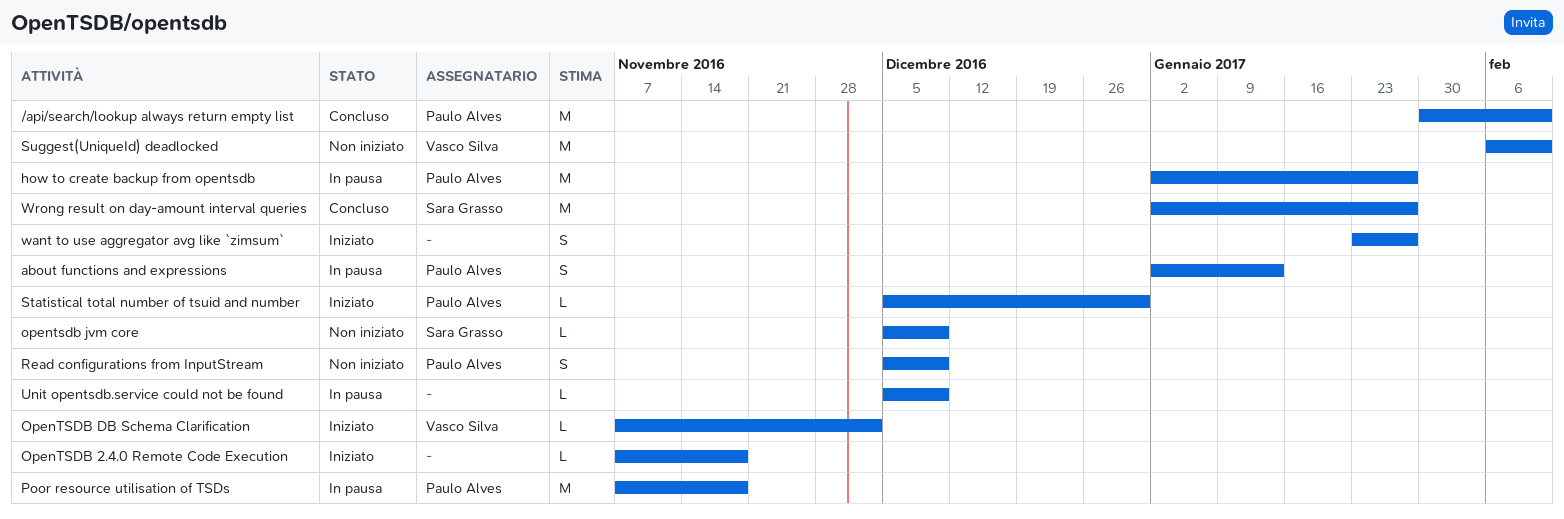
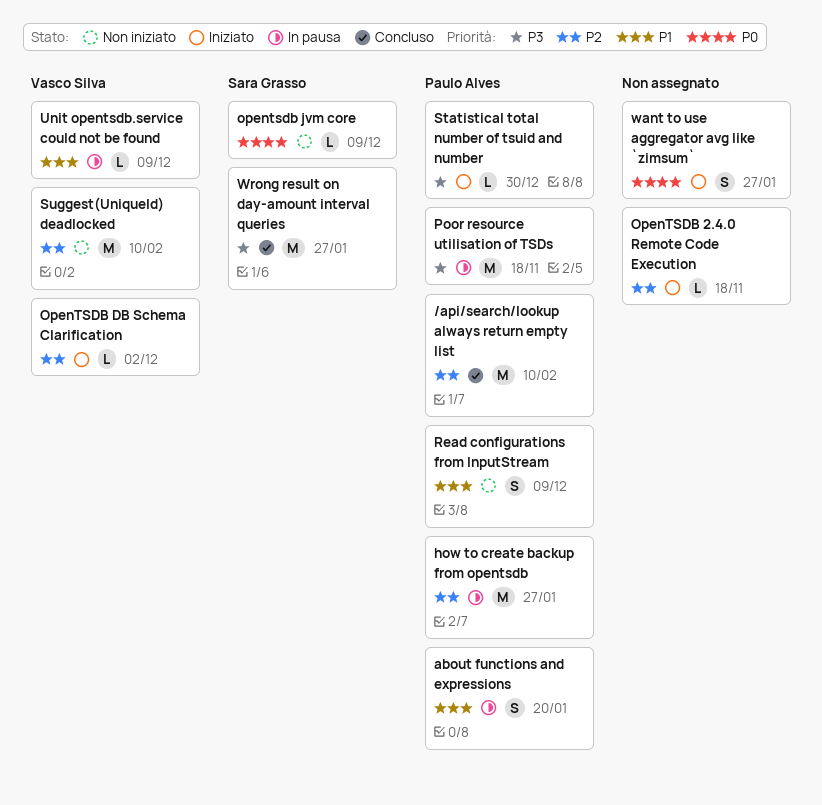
about functions and expressions, due: Jan 13 -> Jan 20
Unit opentsdb.service could not be found, owner: none -> Vasco Silva

